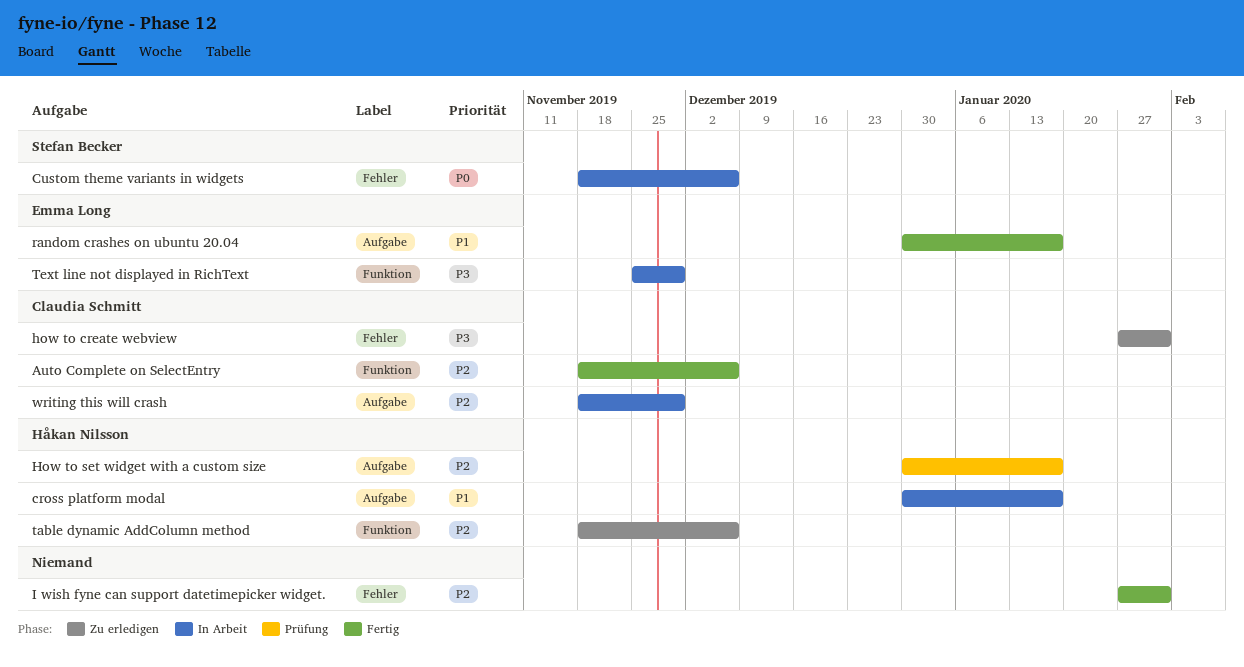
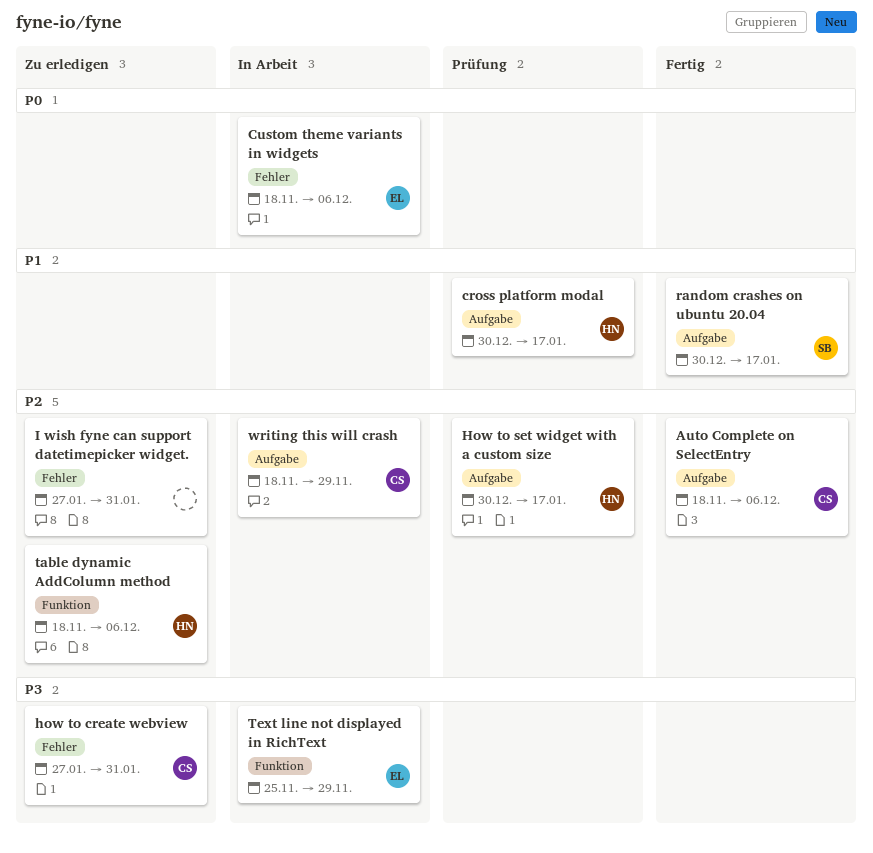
Auto Complete on SelectEntry, label: Funktion -> Aufgabe
cross platform modal, status: In Arbeit -> Prüfung
Custom theme variants in widgets, owner: Stefan Becker -> Emma Long
I wish fyne can support datetimepicker widget., status: Fertig -> Zu erledigen
random crashes on ubuntu 20.04, owner: Emma Long -> Stefan Becker

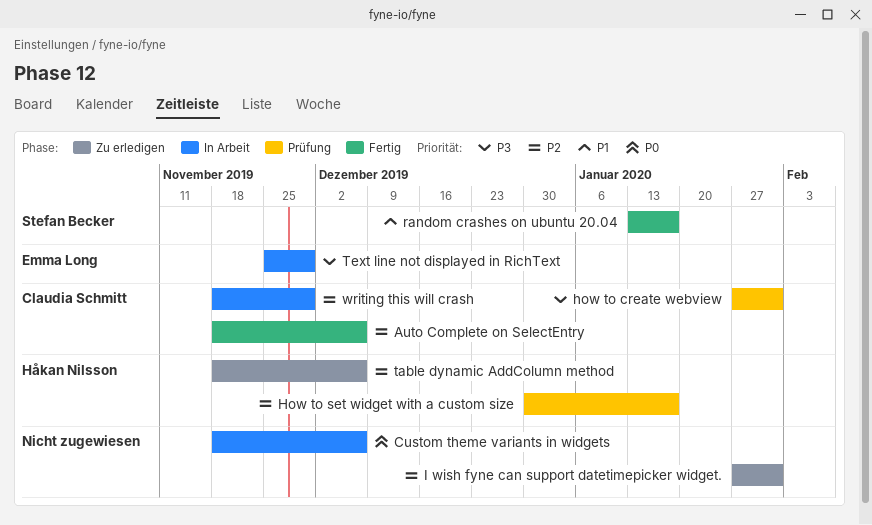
cross platform modal: present -> none
Custom theme variants in widgets, owner: Emma Long -> none
how to create webview, status: Zu erledigen -> Prüfung
random crashes on ubuntu 20.04, start: Dec 30 -> Jan 13

